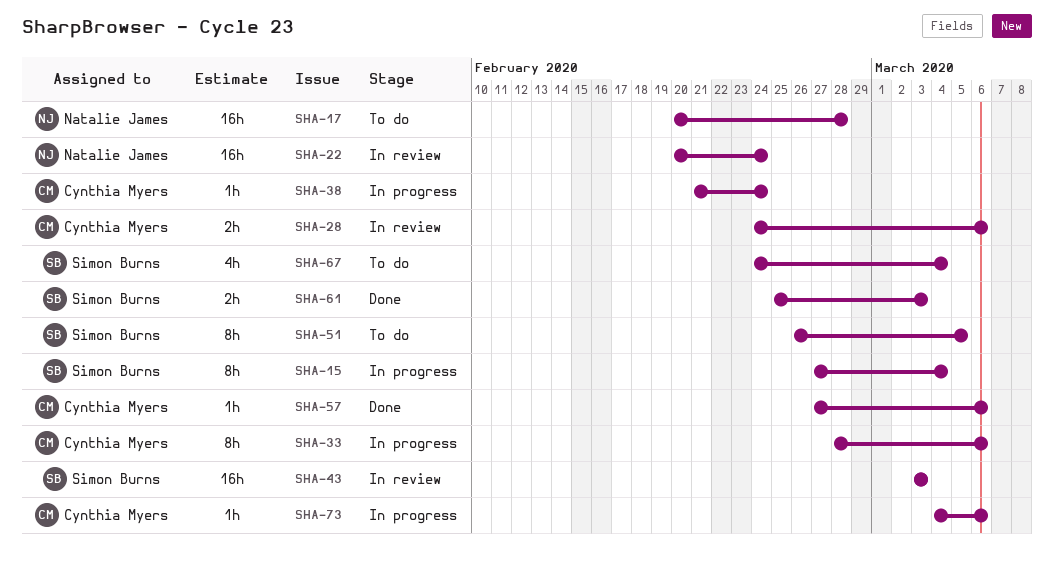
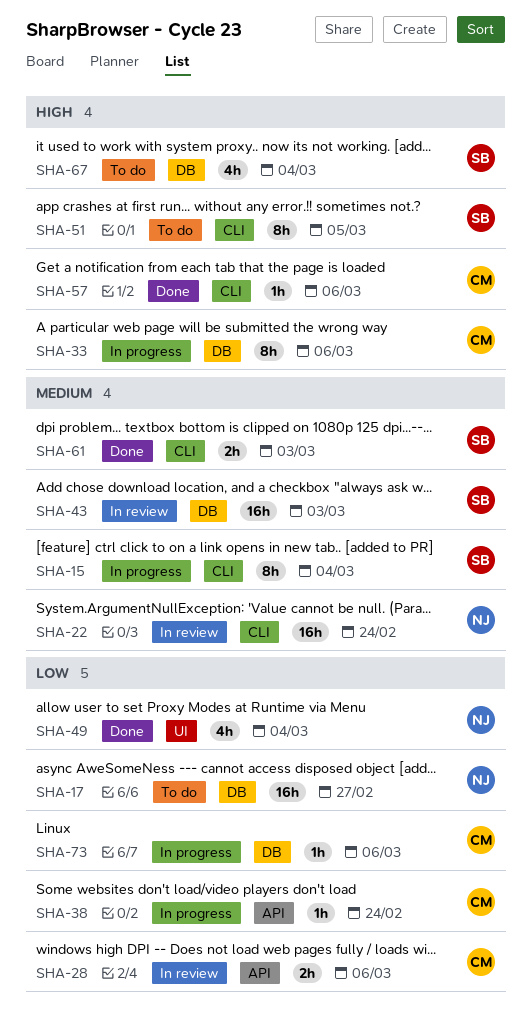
SHA-17, due: Feb 28 -> Feb 27
SHA-49: none -> present

